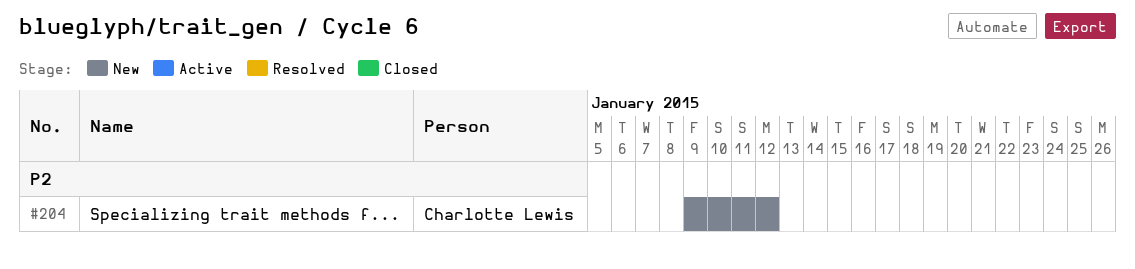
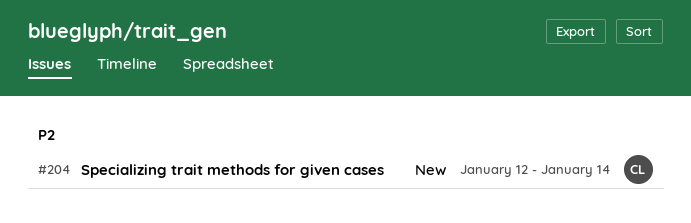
#204, start: Jan 9 -> Jan 12
#204, due: Jan 12 -> Jan 14

